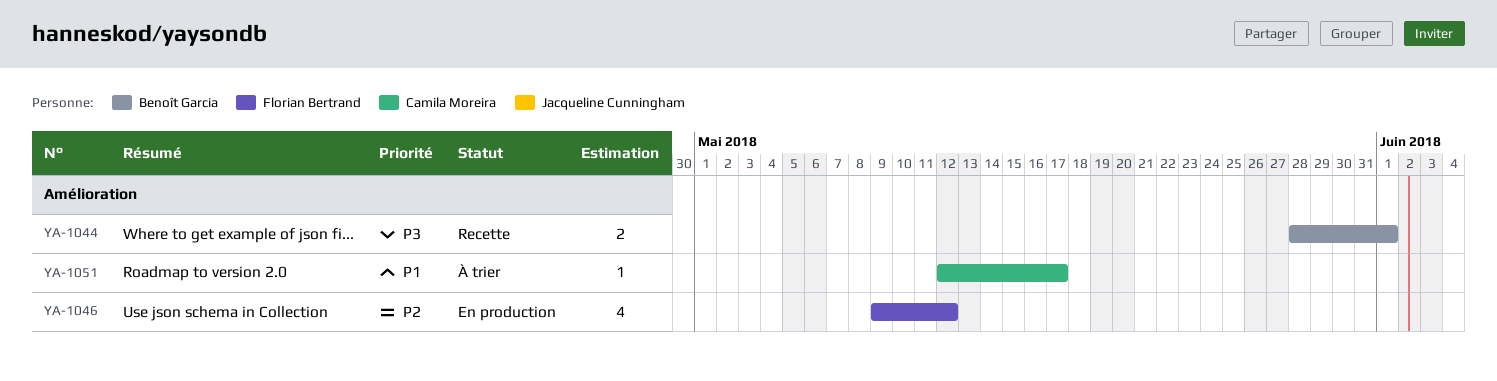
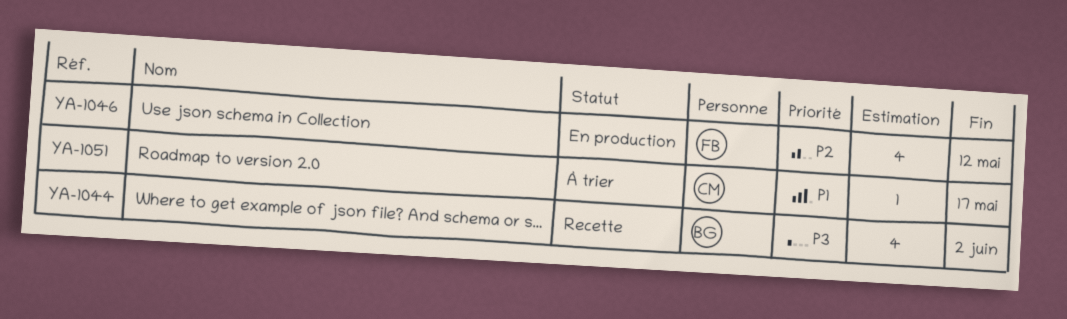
YA-1044, estimate: 2 -> 4
YA-1044, due: Jun 1 -> Jun 2

